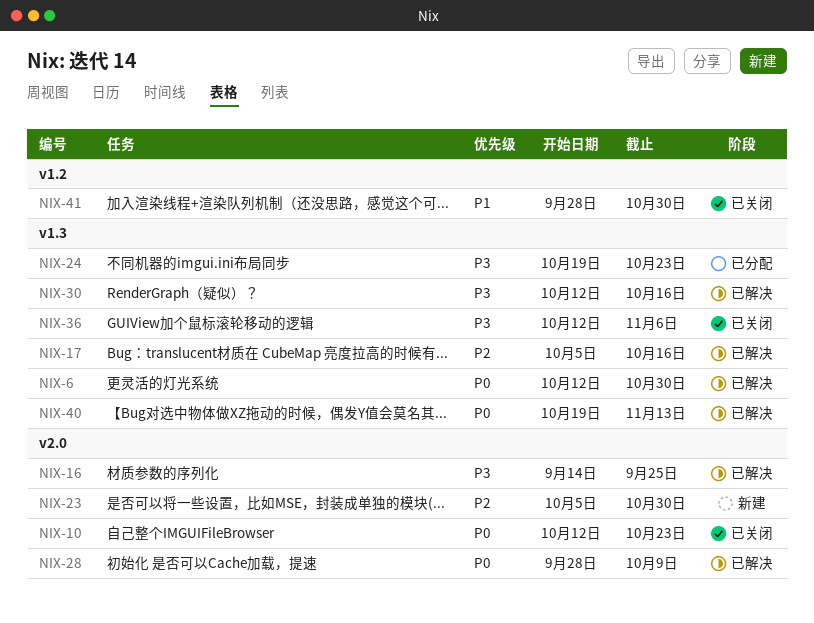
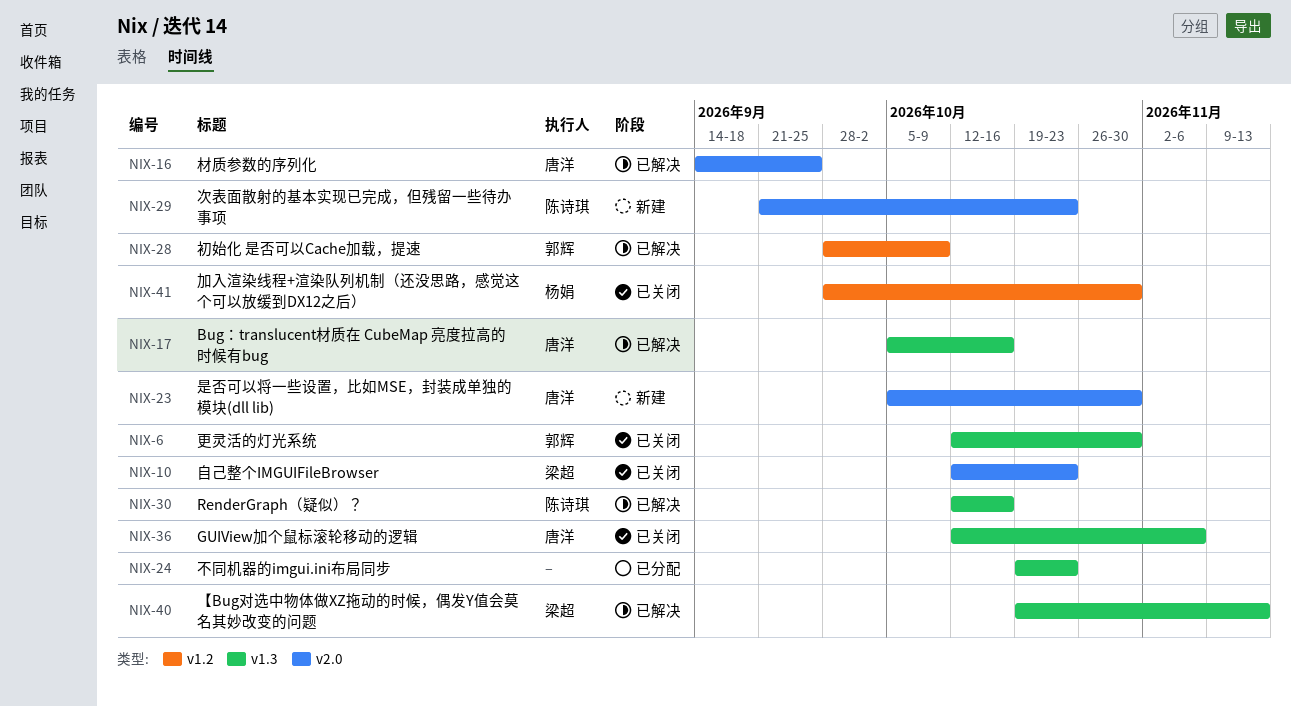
NIX-6, status: 已解决 -> 已关闭
NIX-28, label: v2.0 -> v1.2
NIX-29: none -> present

